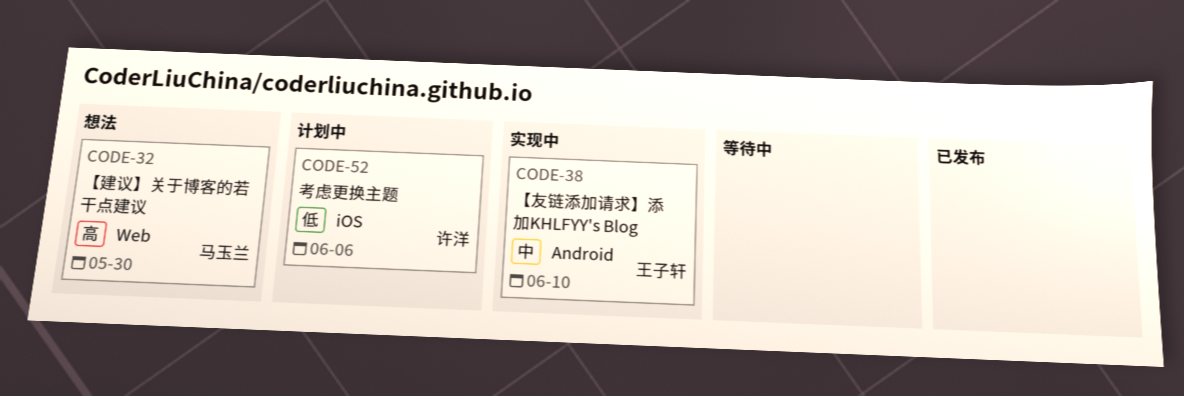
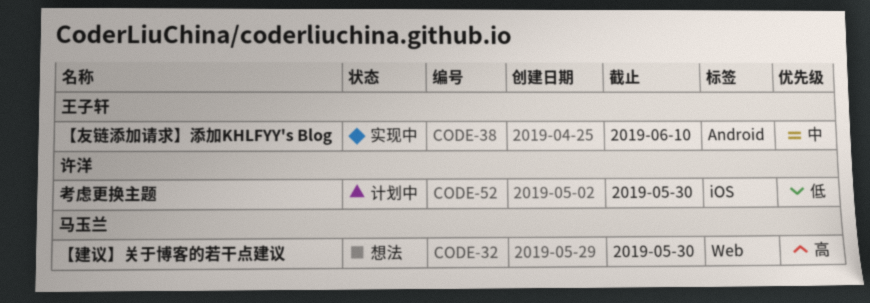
CODE-52, due: Jun 6 -> May 30

